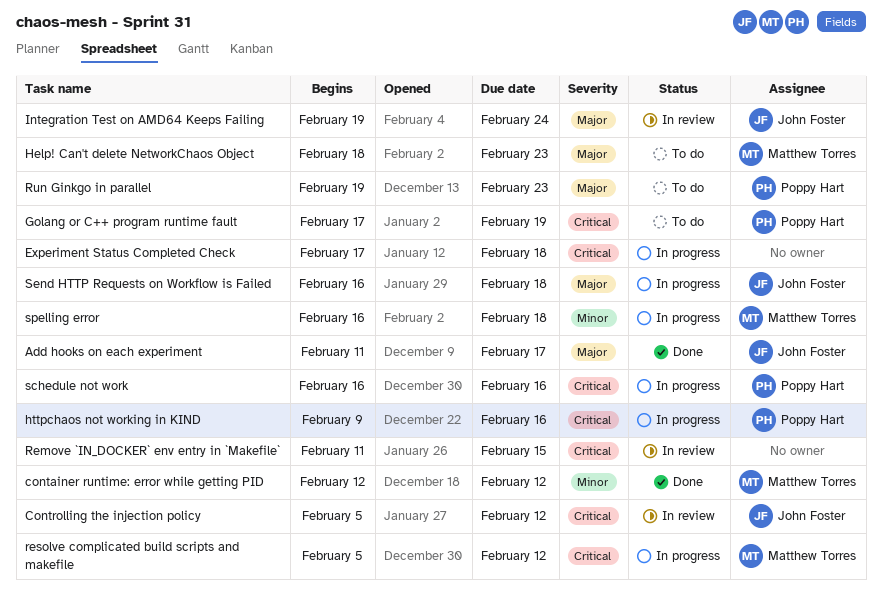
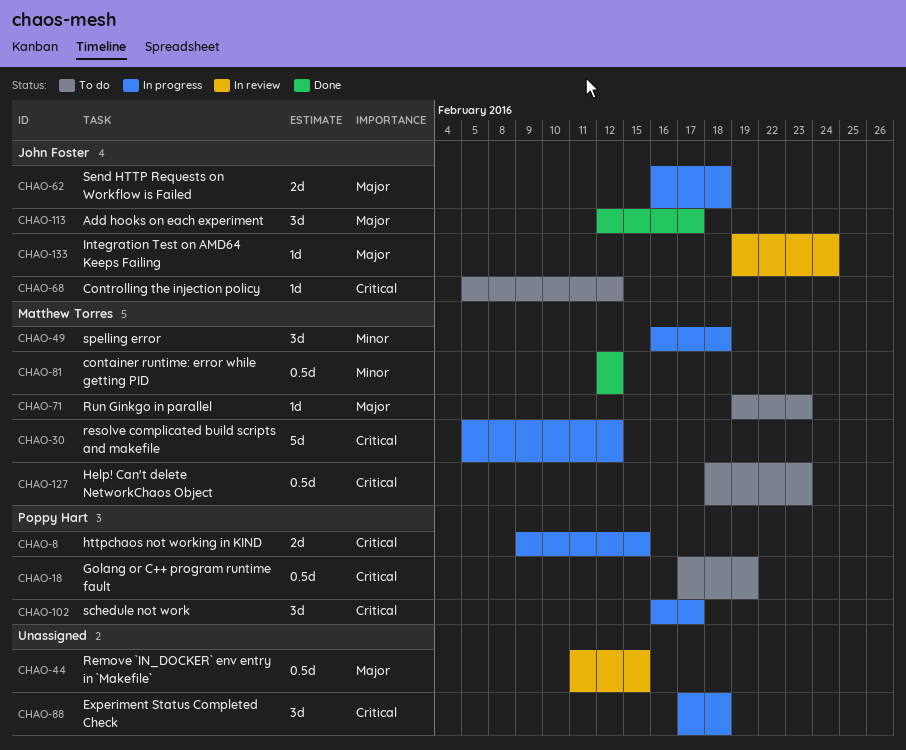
Add hooks on each experiment, start: Feb 11 -> Feb 12
Controlling the injection policy, status: In review -> To do
Help! Can't delete NetworkChaos Object, priority: Major -> Critical
httpchaos not working in KIND, due: Feb 16 -> Feb 15
Remove `IN_DOCKER` env entry in `Makefile`, priority: Critical -> Major
Run Ginkgo in parallel, owner: Poppy Hart -> Matthew Torres
schedule not work, due: Feb 16 -> Feb 17

